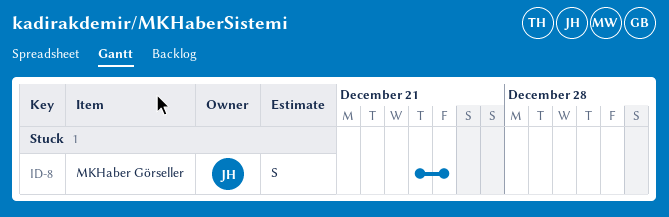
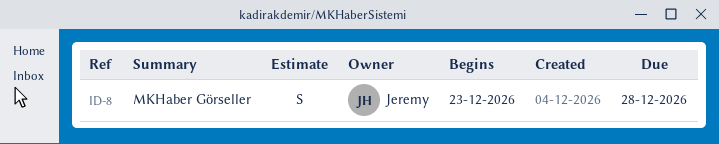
ID-8, start: Dec 24 -> Dec 23
ID-8, due: Dec 25 -> Dec 28

